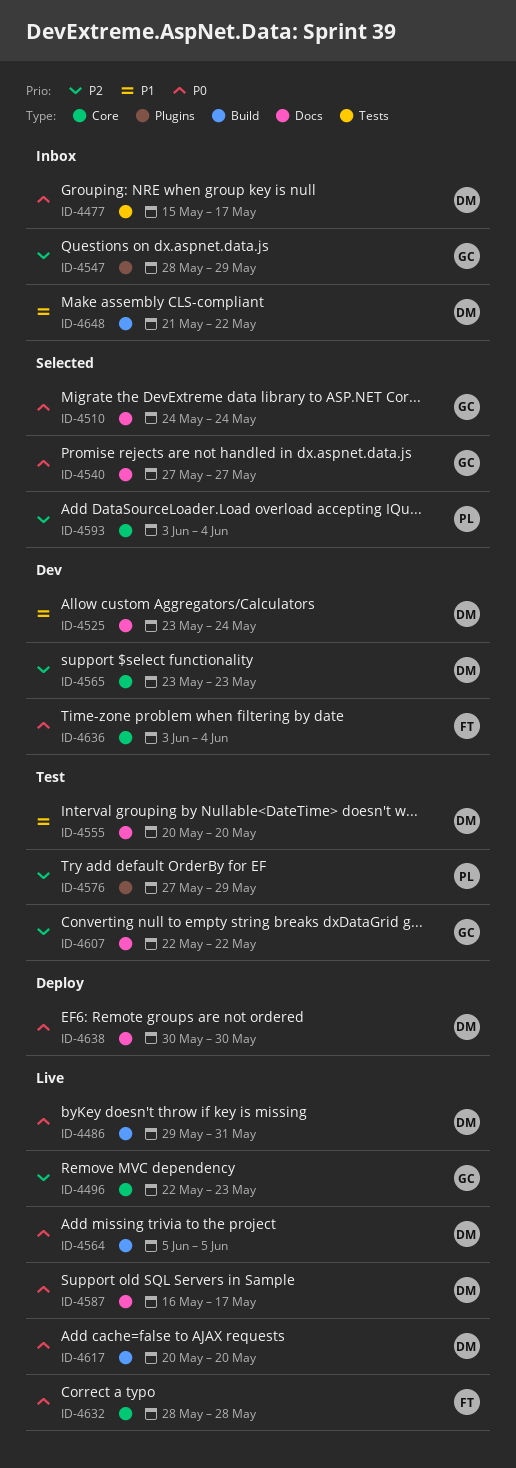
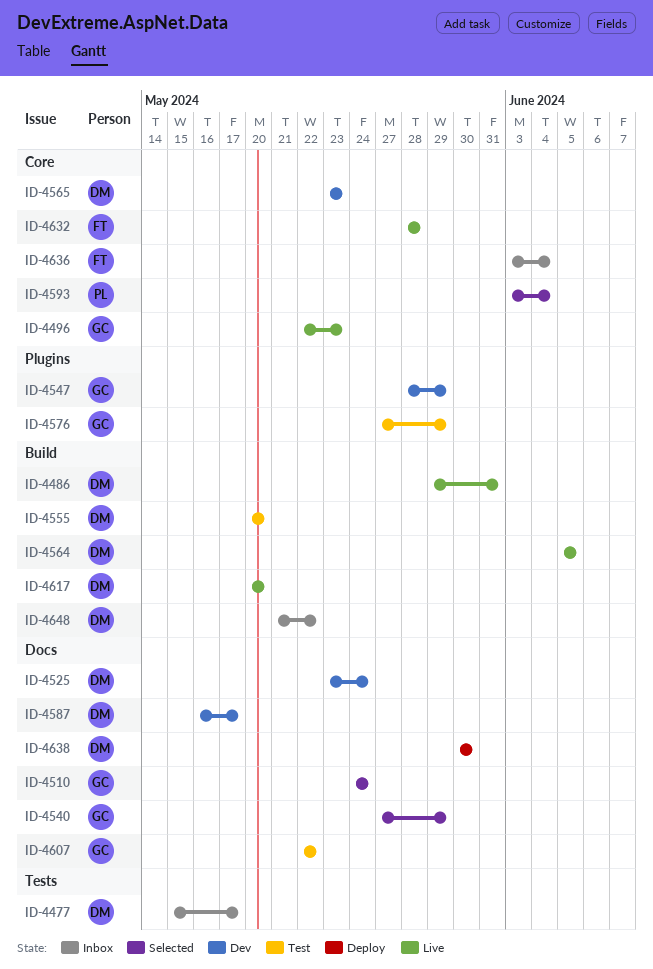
ID-4540, due: May 27 -> May 29
ID-4547, status: Inbox -> Dev
ID-4555, label: Docs -> Build
ID-4576, owner: PL -> GC
ID-4587, status: Live -> Dev
ID-4636, status: Dev -> Inbox

